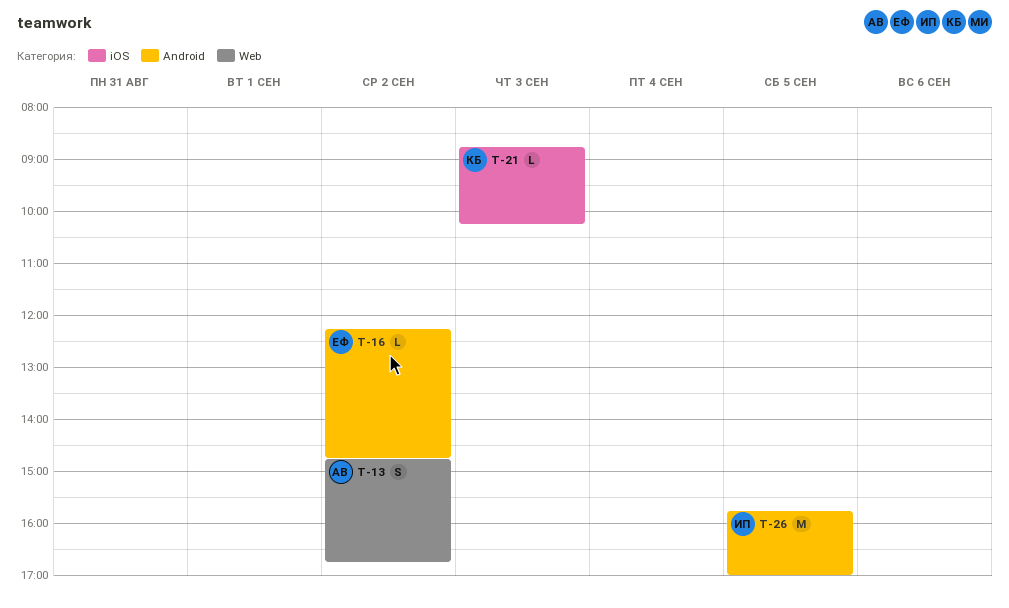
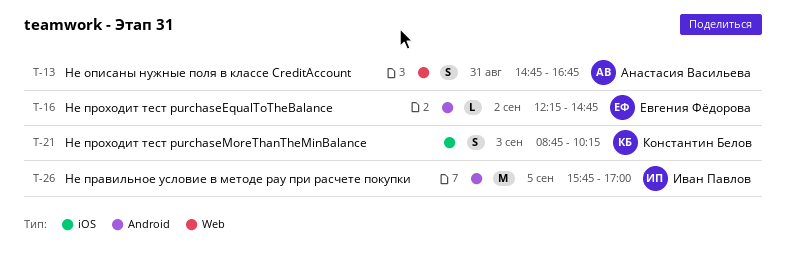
T-13, day: Sep 2 -> Aug 31
T-21, estimate: L -> S

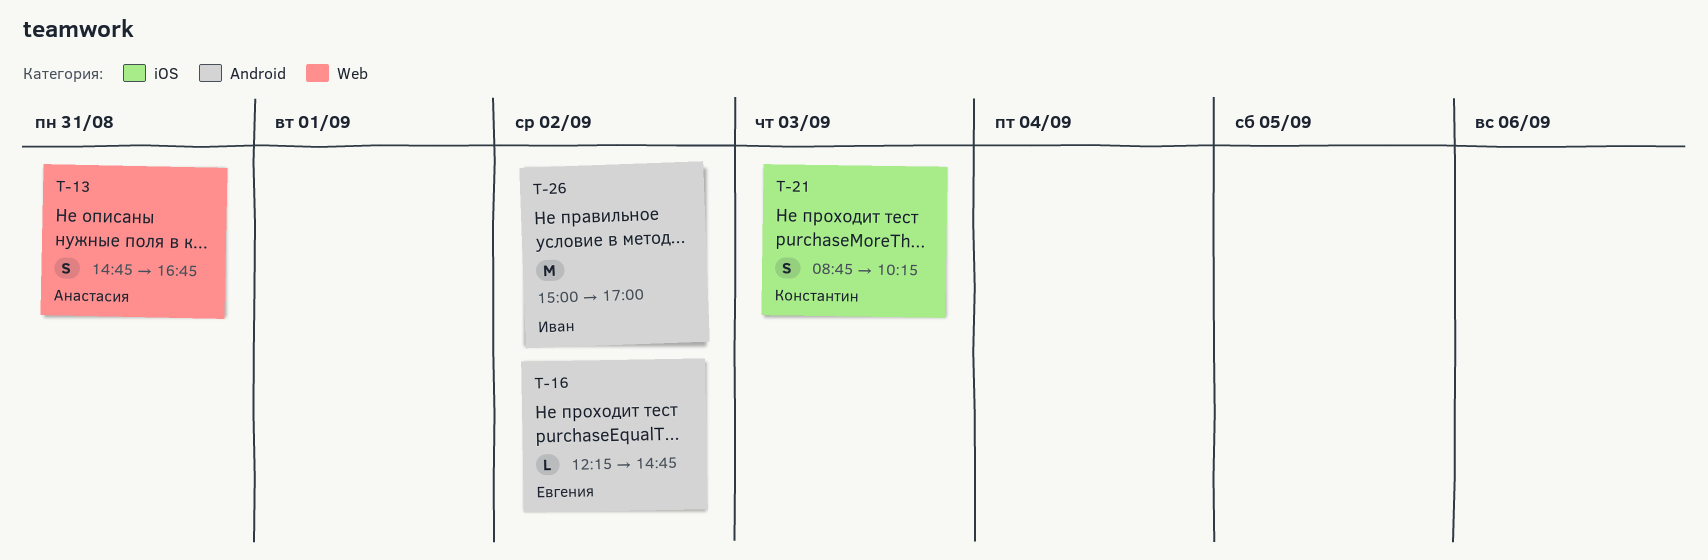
T-26, day: Sep 5 -> Sep 2
T-26, begins: 15:45 -> 15:00

